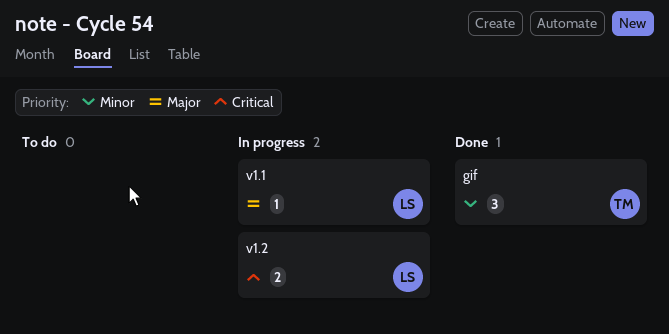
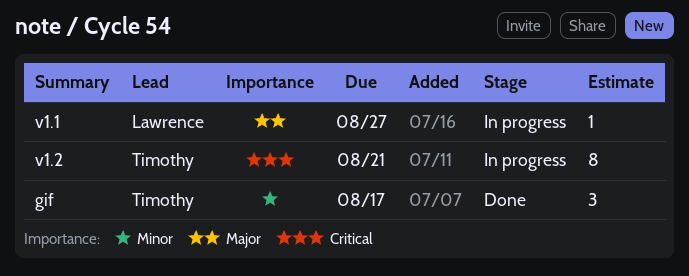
v1.2, owner: Lawrence -> Timothy
v1.2, estimate: 2 -> 8

